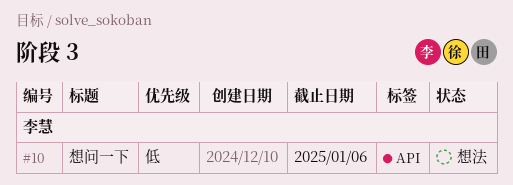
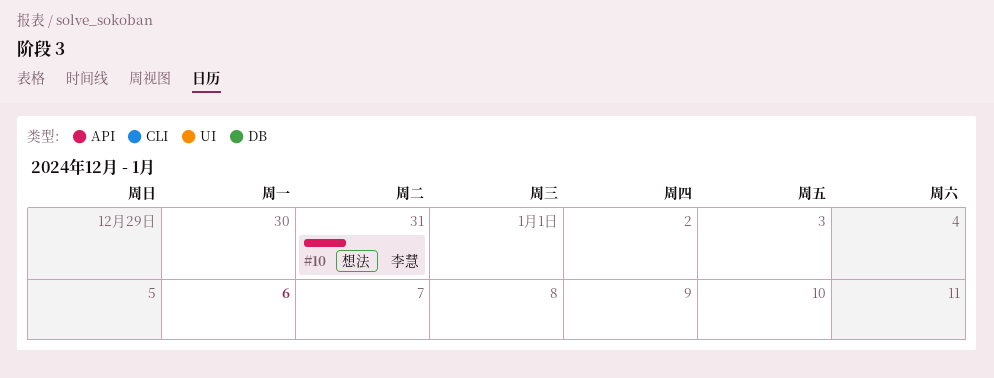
#10, due: Jan 6 -> Dec 31

